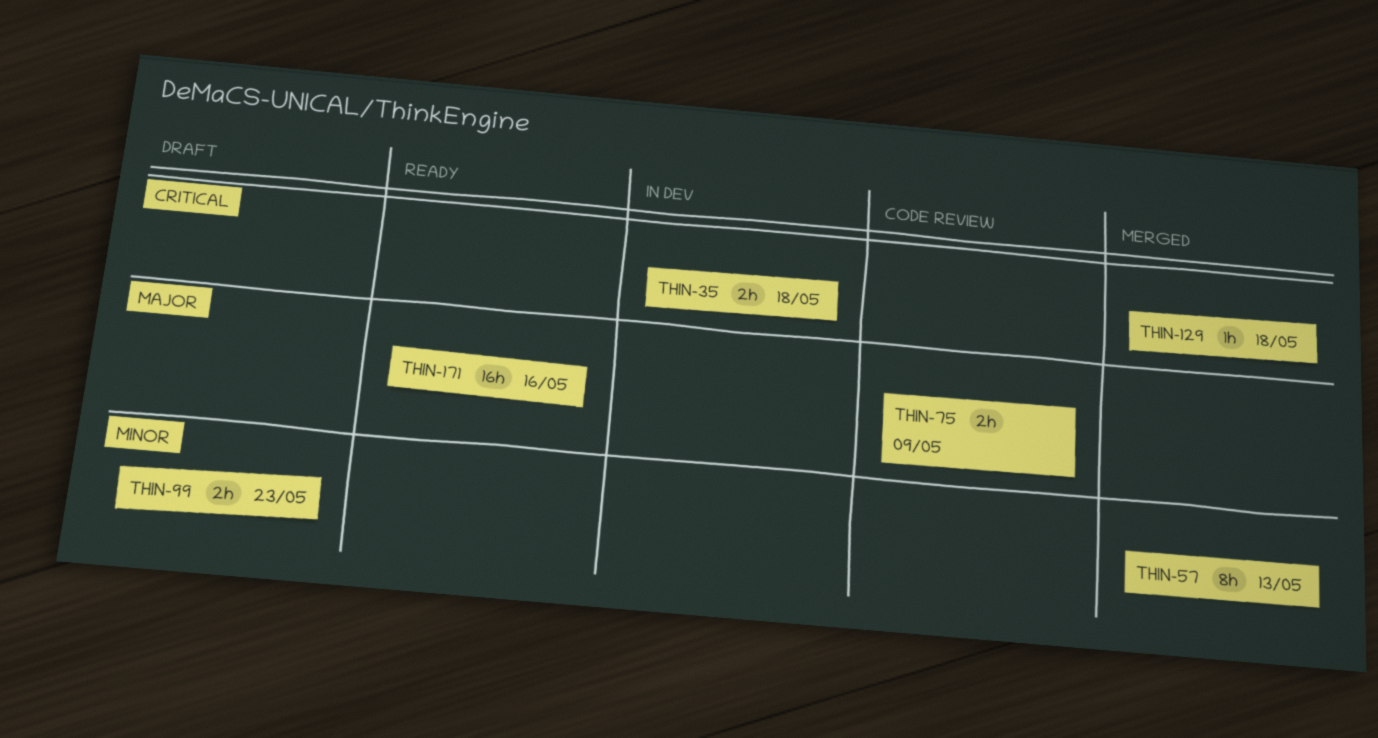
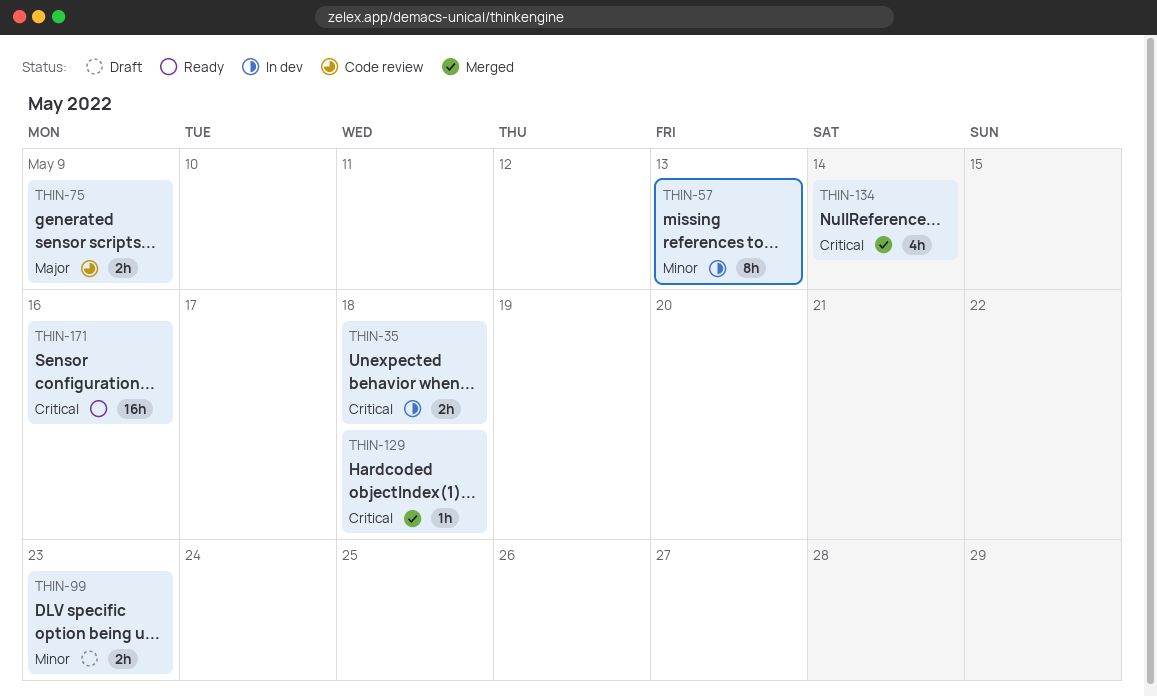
THIN-57, status: Merged -> In dev
THIN-134: none -> present
THIN-171, priority: Major -> Critical

